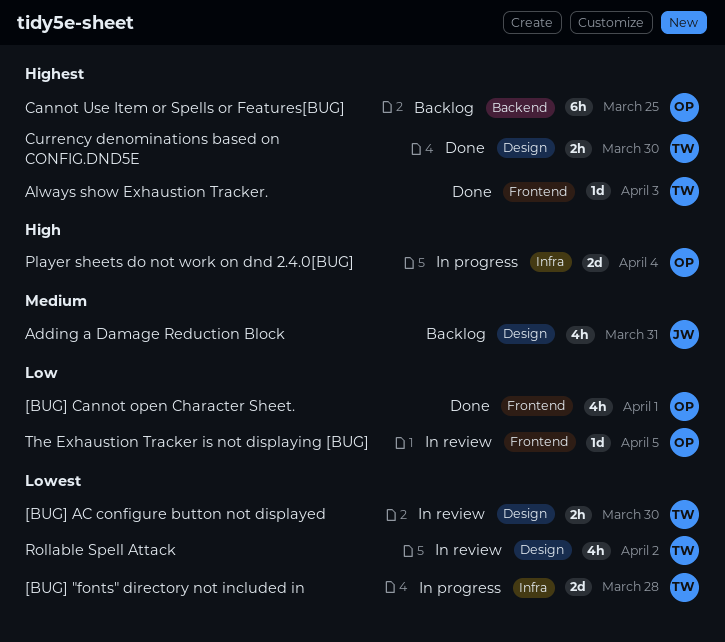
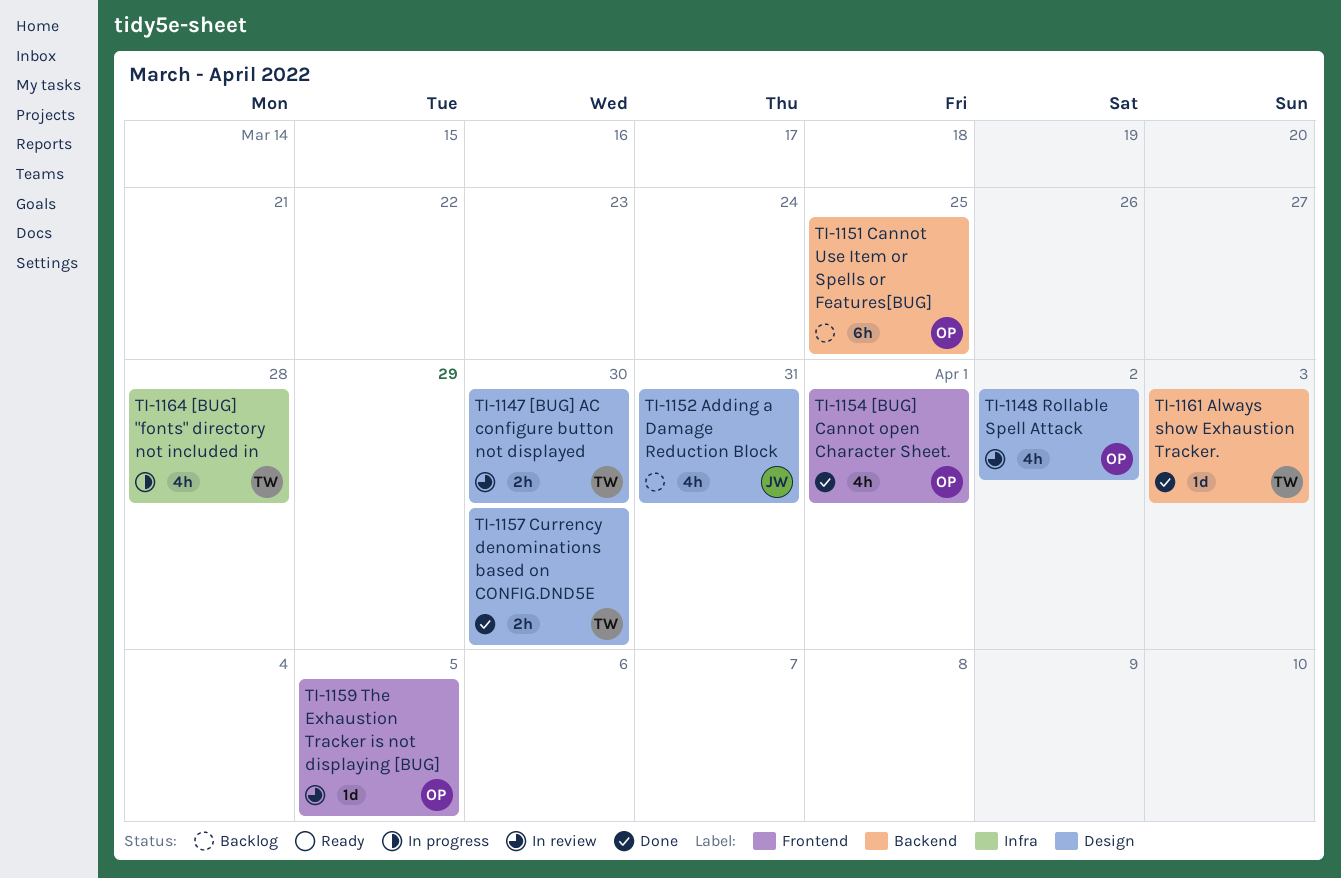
[BUG] "fonts" directory not included in, estimate: 2d -> 4h
Always show Exhaustion Tracker., label: Frontend -> Backend
Player sheets do not work on dnd 2.4.0[BUG]: present -> none
Rollable Spell Attack, owner: TW -> OP

